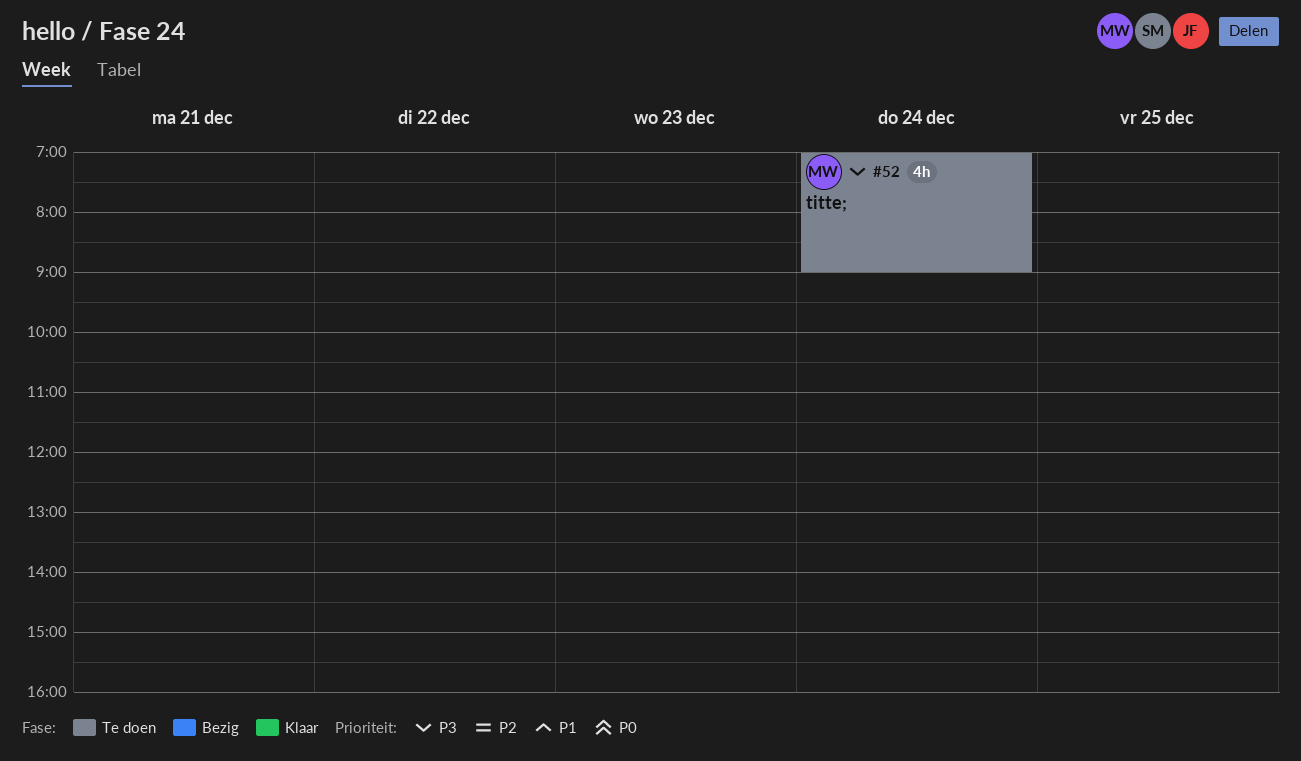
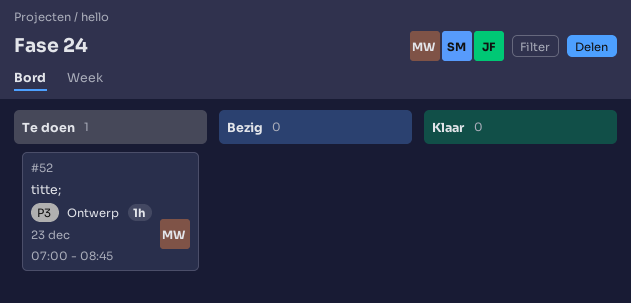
#52, estimate: 4h -> 1h
#52, day: Dec 24 -> Dec 23
#52, ends: 09:00 -> 08:45

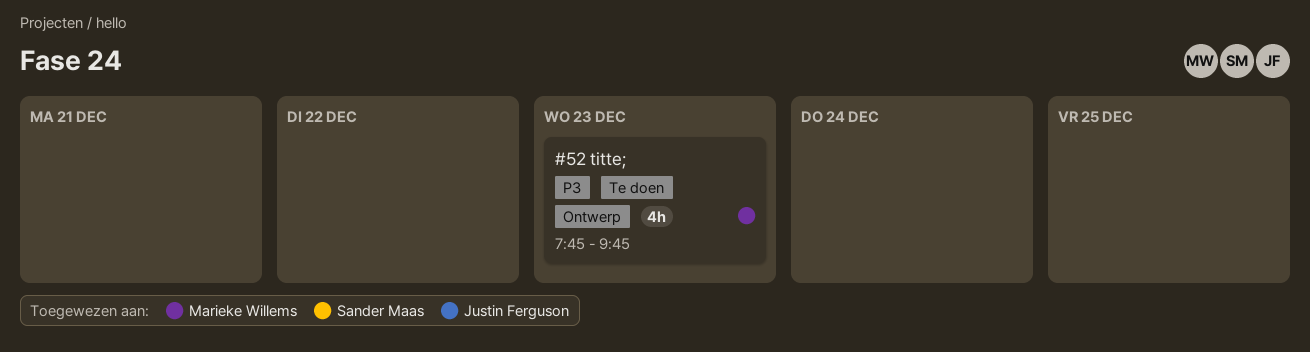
#52, estimate: 1h -> 4h
#52, begins: 07:00 -> 07:45
#52, ends: 08:45 -> 09:45

